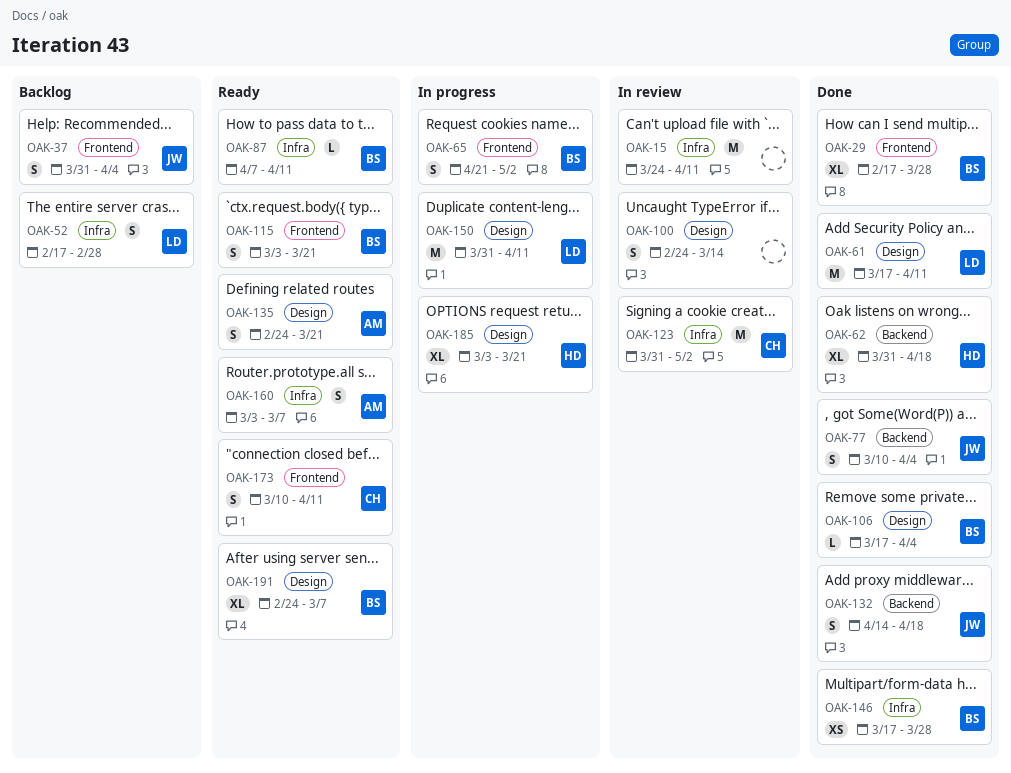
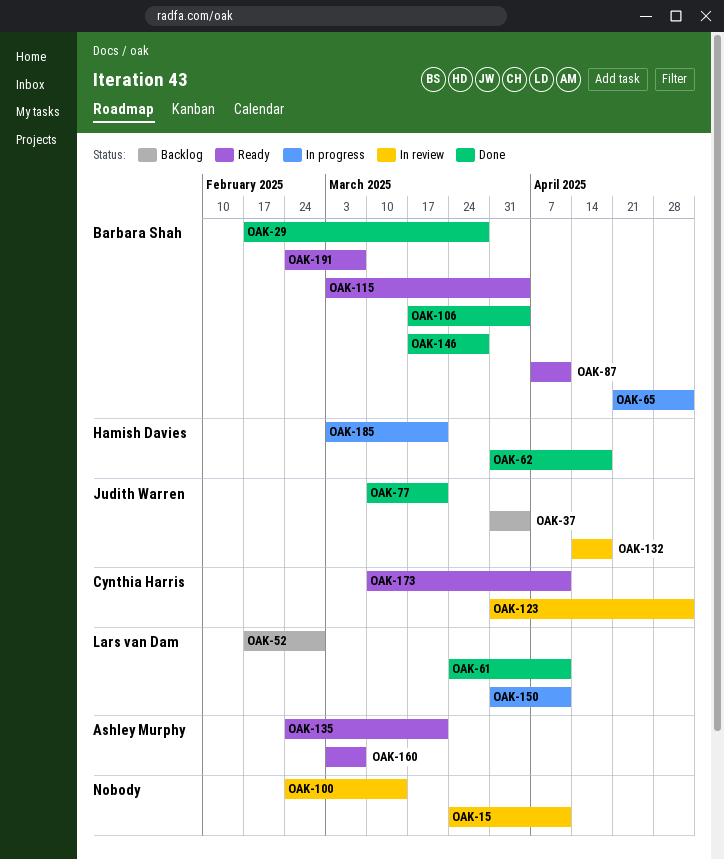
OAK-61, start: Mar 17 -> Mar 24
OAK-77, due: Apr 4 -> Mar 21
OAK-115, due: Mar 21 -> Apr 4
OAK-132, status: Done -> In review

